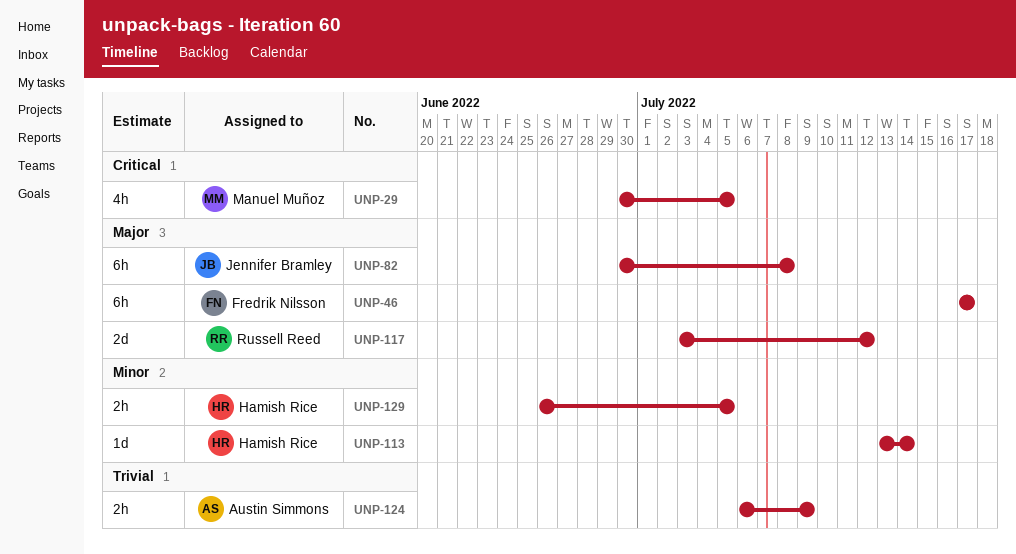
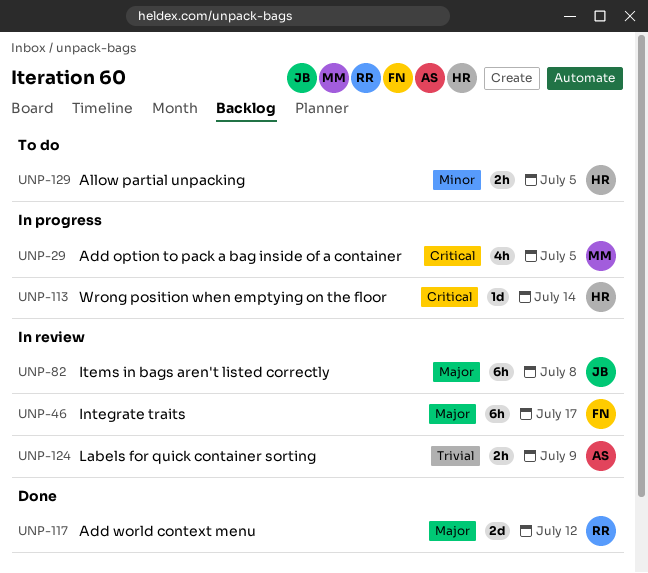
UNP-113, priority: Minor -> Critical

